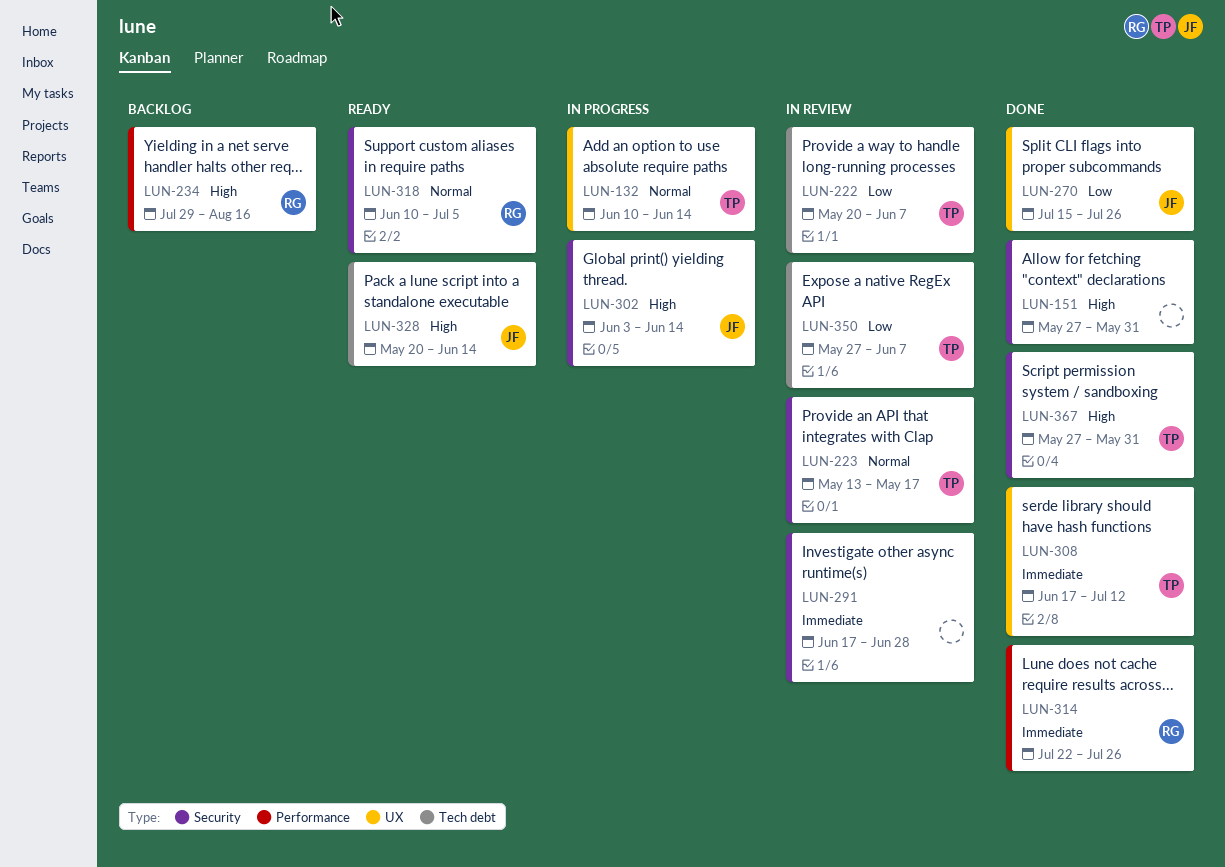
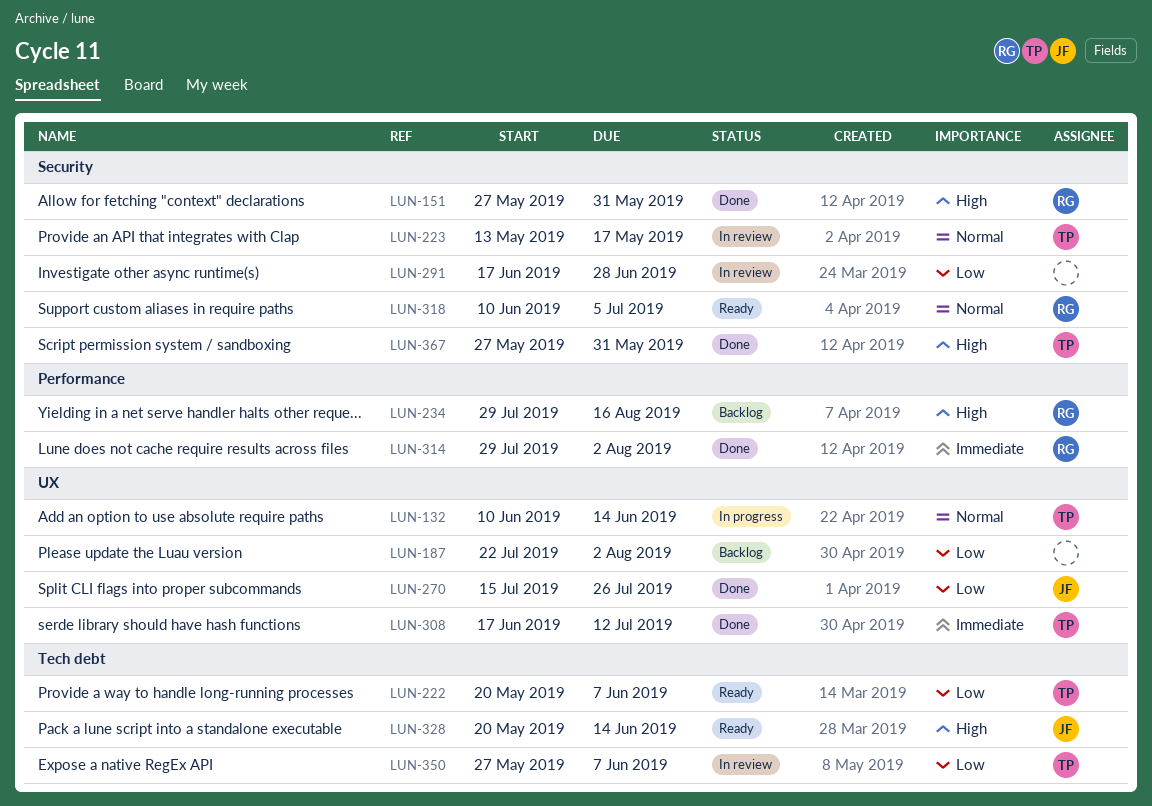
LUN-151, owner: none -> RG
LUN-187: none -> present
LUN-222, status: In review -> Ready
LUN-291, priority: Immediate -> Low
LUN-302: present -> none
LUN-314, start: Jul 22 -> Jul 29
LUN-314, due: Jul 26 -> Aug 2

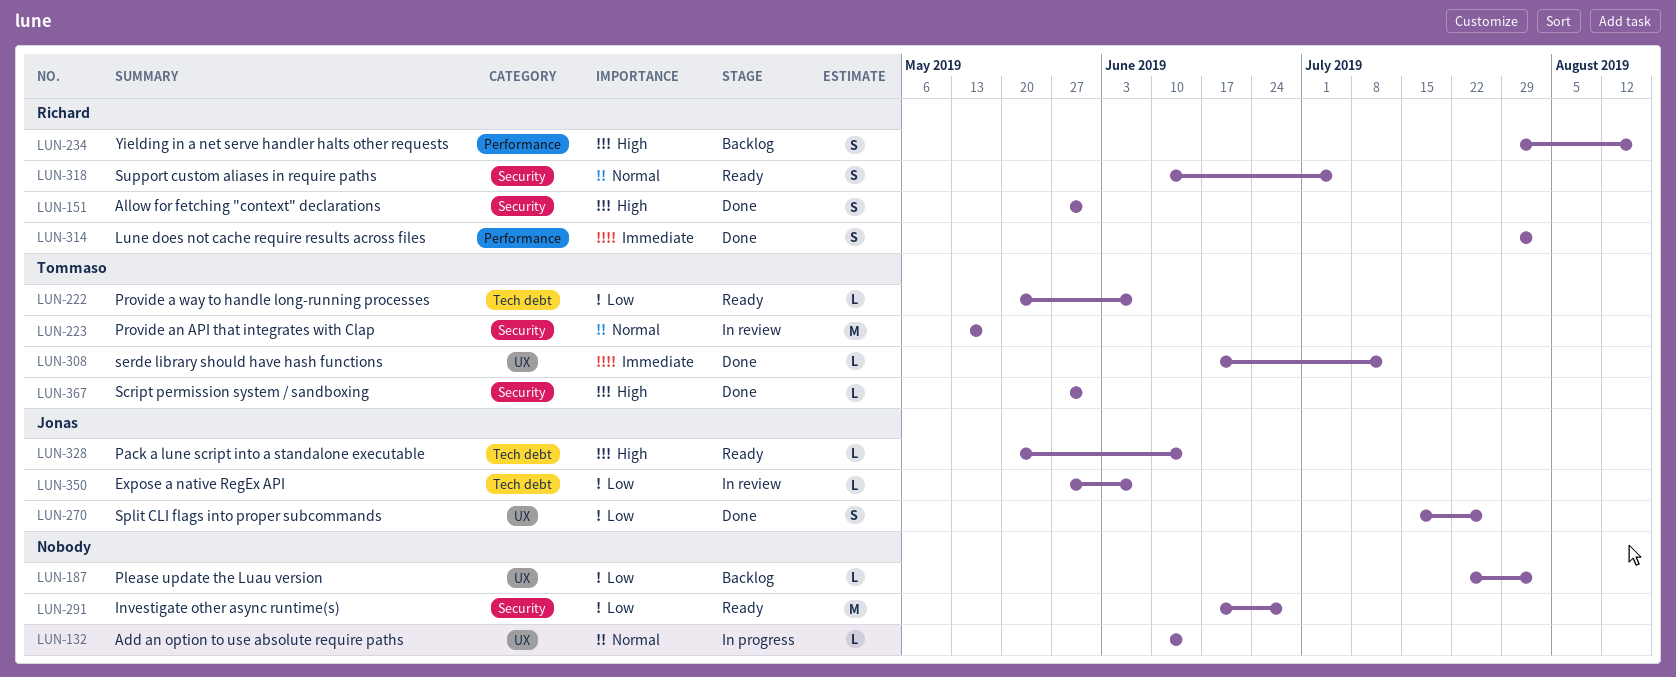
LUN-132, owner: Tommaso -> none
LUN-291, status: In review -> Ready
LUN-350, owner: Tommaso -> Jonas

